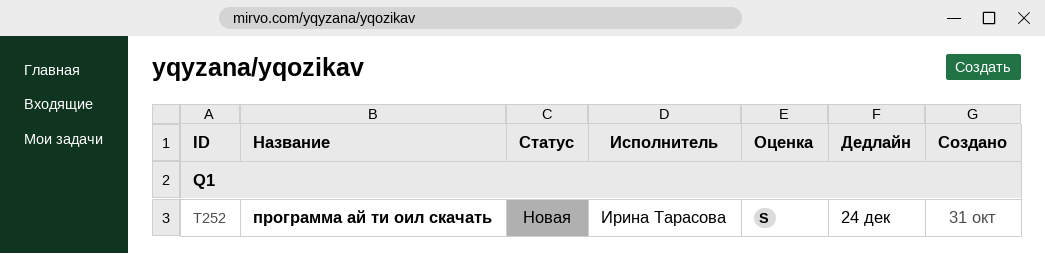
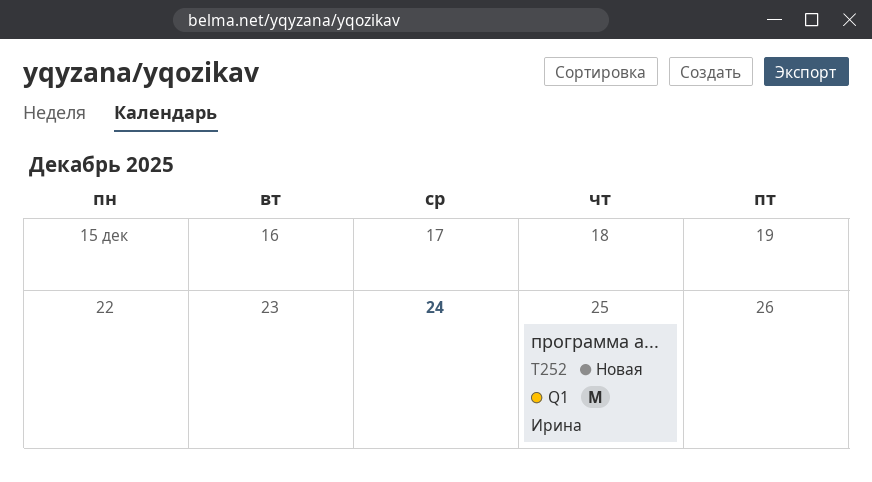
T252, estimate: S -> M
T252, due: Dec 24 -> Dec 25

